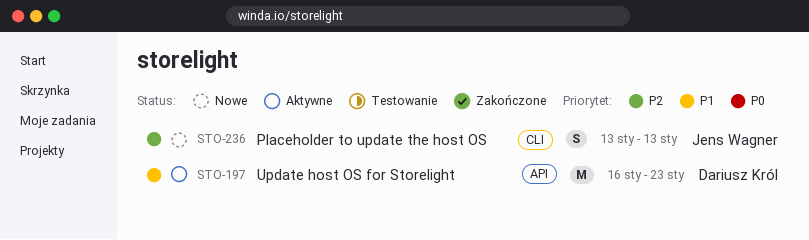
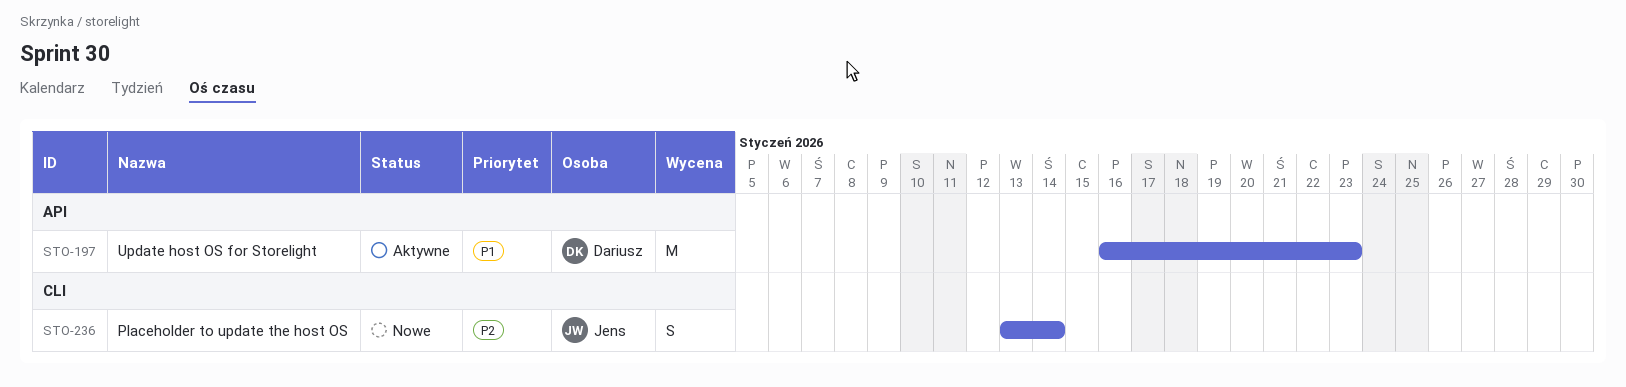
STO-236, due: Jan 13 -> Jan 14

